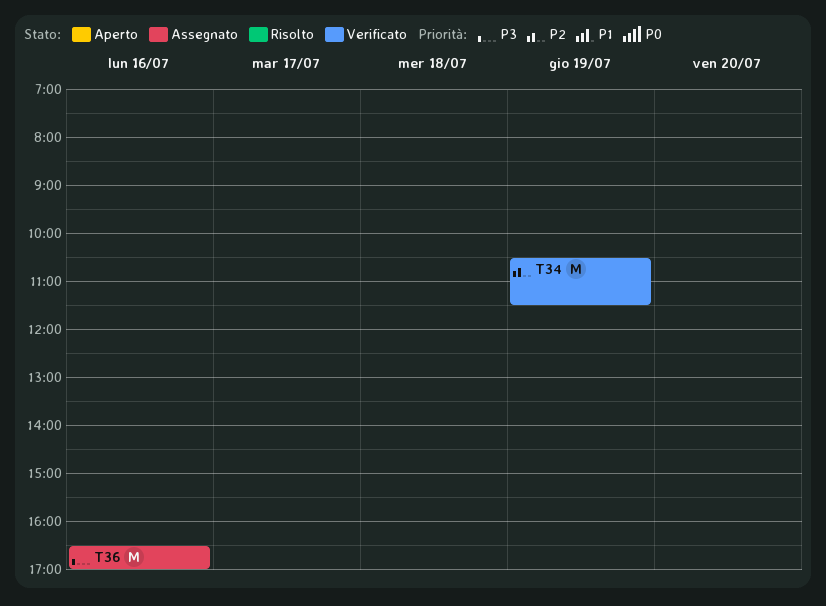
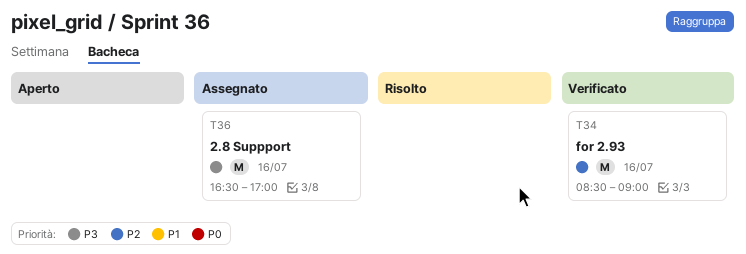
T34, day: Jul 19 -> Jul 16
T34, begins: 10:30 -> 08:30
T34, ends: 11:30 -> 09:00

